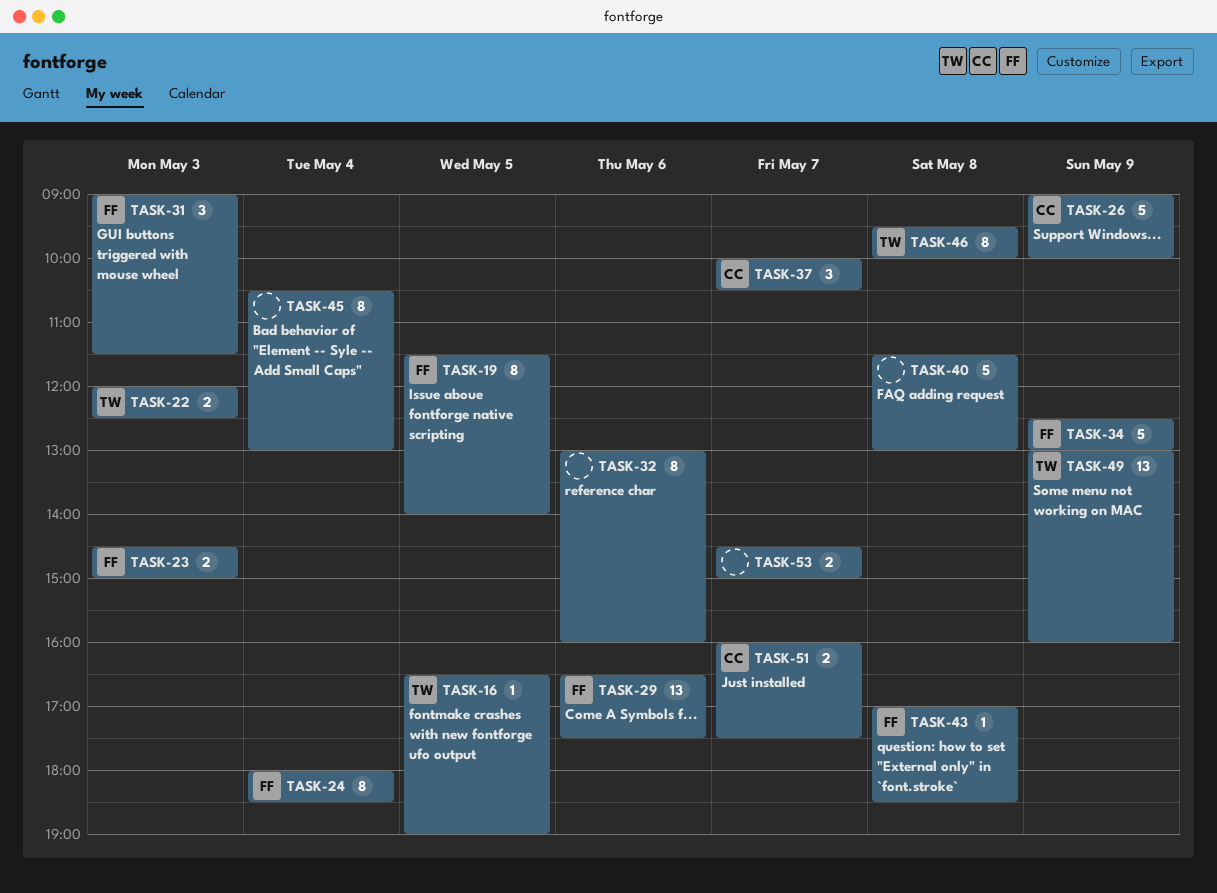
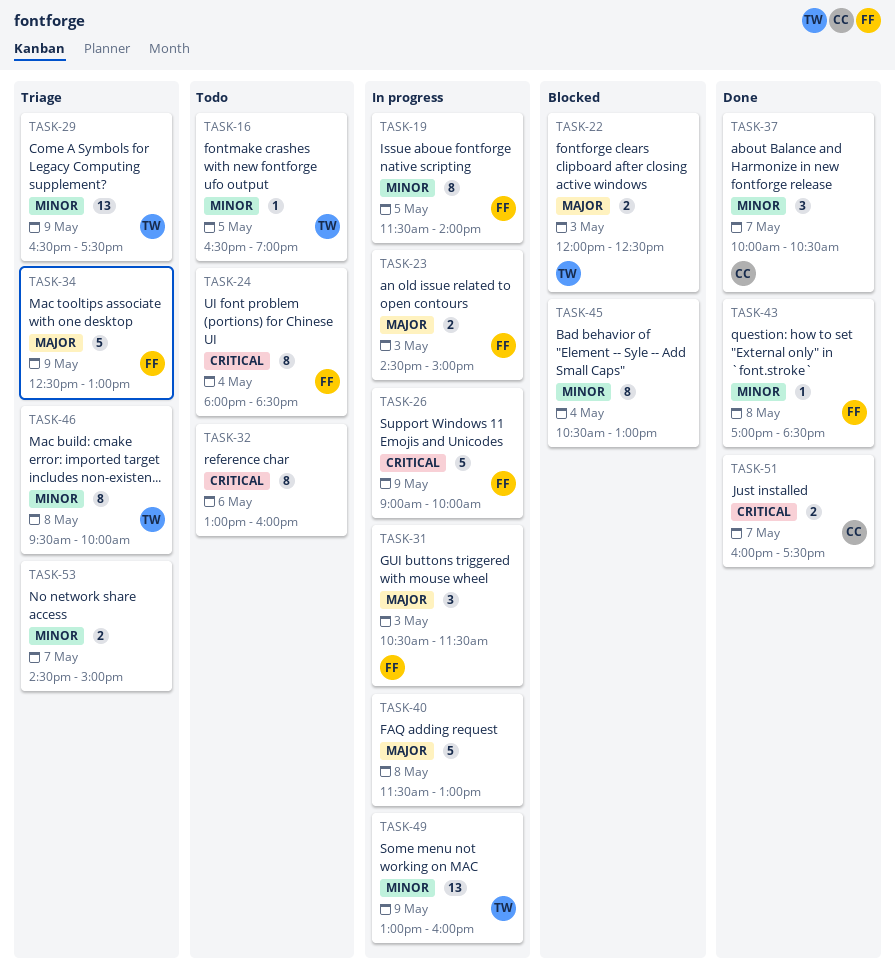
TASK-26, owner: CC -> FF
TASK-29, owner: FF -> TW
TASK-29, day: May 6 -> May 9
TASK-31, begins: 09:00 -> 10:30

